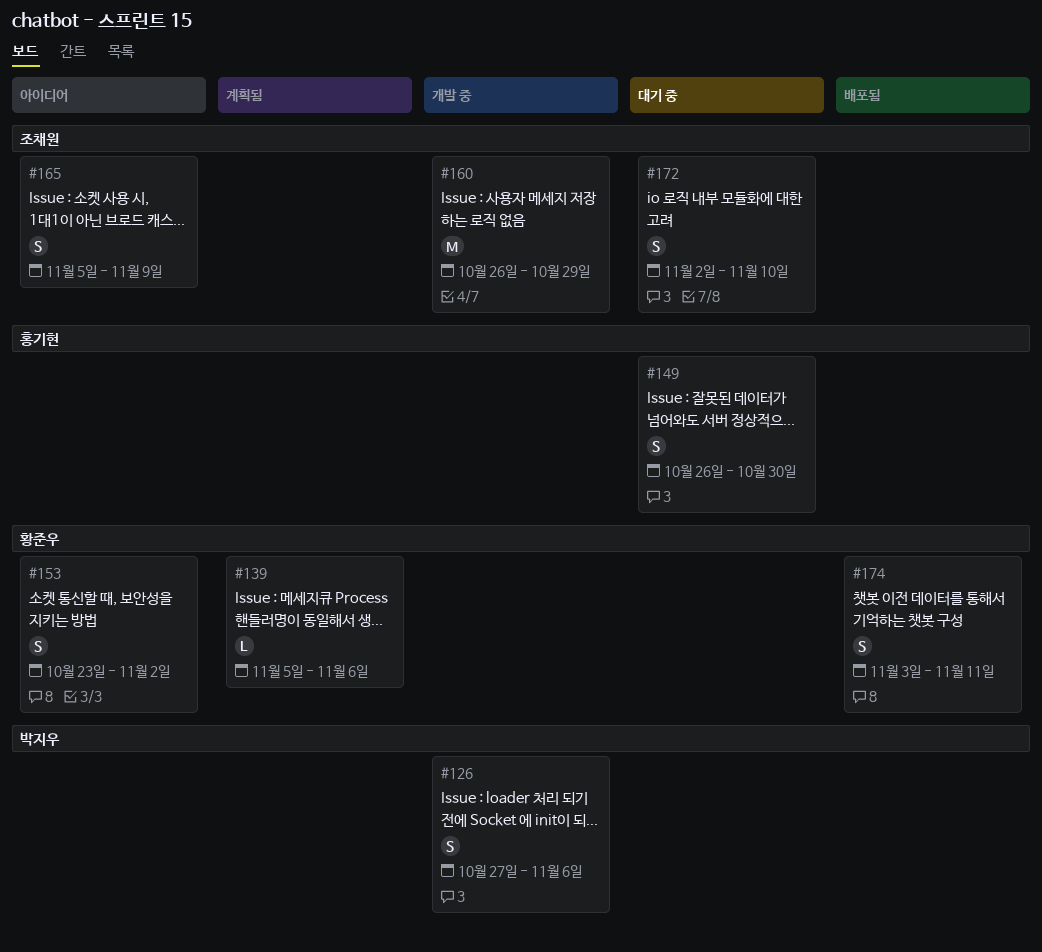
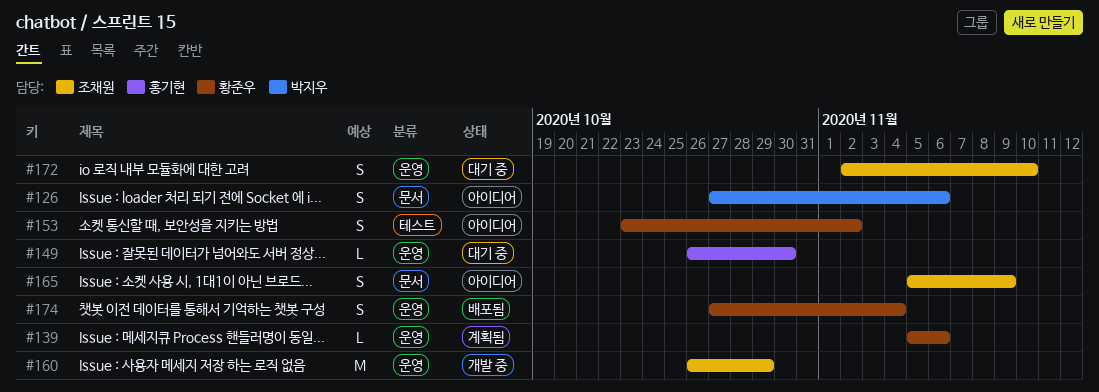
#126, status: 개발 중 -> 아이디어
#149, estimate: S -> L
#174, start: Nov 3 -> Oct 27
#174, due: Nov 11 -> Nov 4

